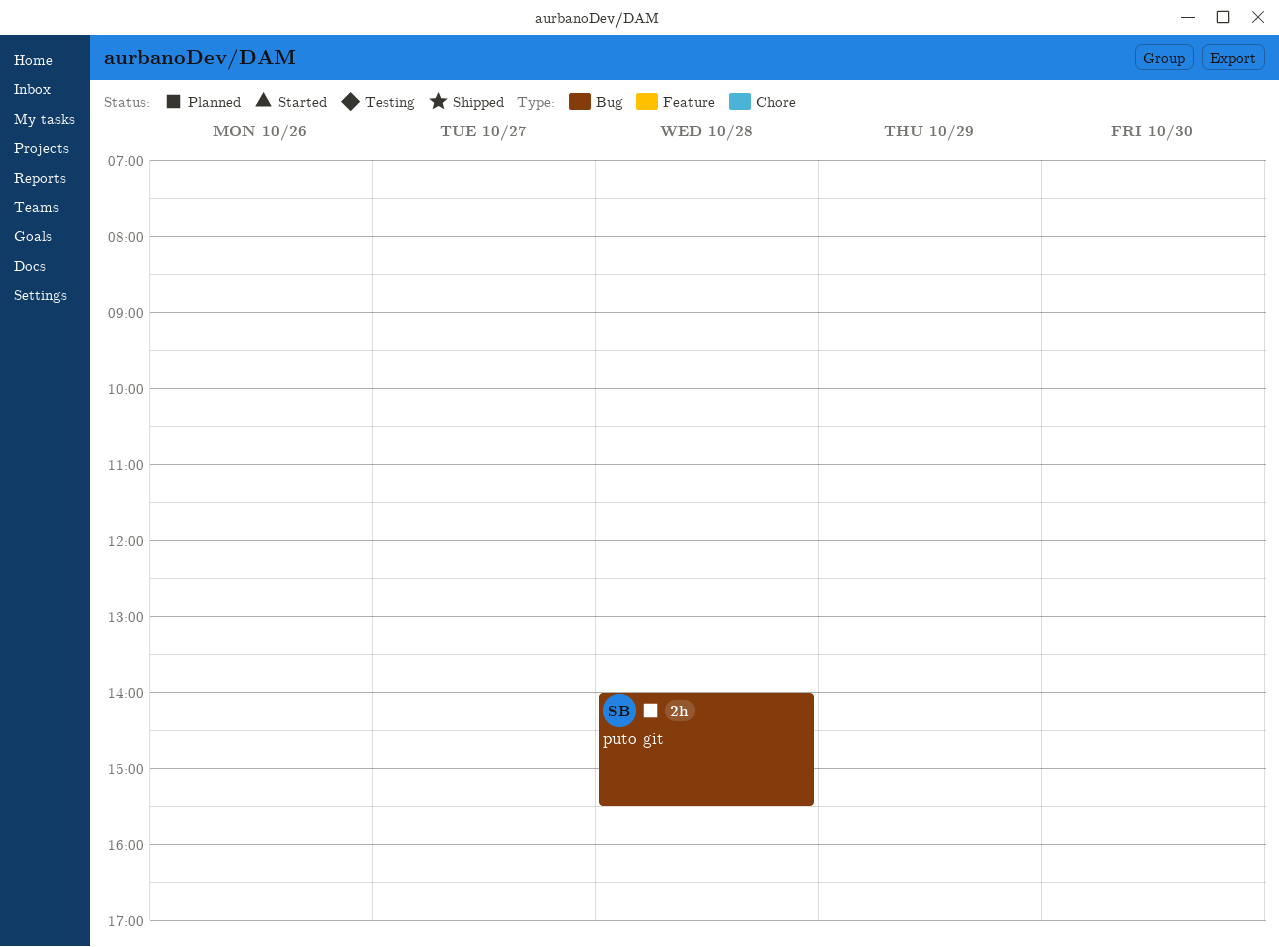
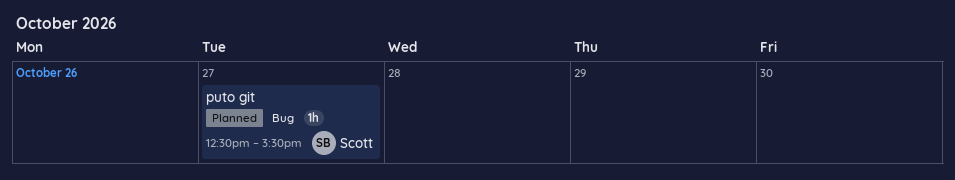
puto git, estimate: 2h -> 1h
puto git, day: Oct 28 -> Oct 27
puto git, begins: 14:00 -> 12:30

